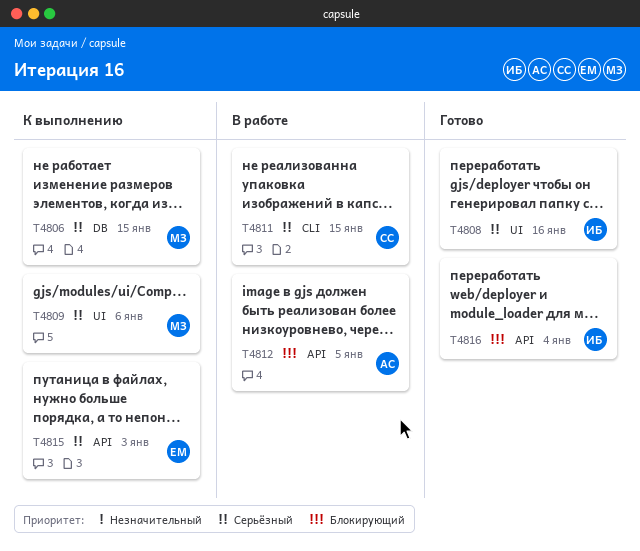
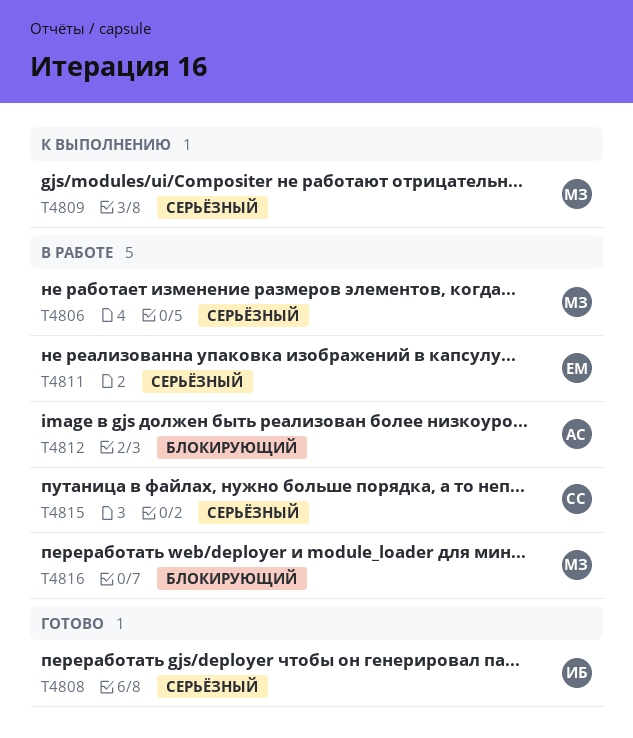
T4806, status: К выполнению -> В работе
T4811, owner: СС -> ЕМ
T4815, status: К выполнению -> В работе
T4815, owner: ЕМ -> СС
T4816, status: Готово -> В работе
T4816, owner: ИБ -> МЗ

